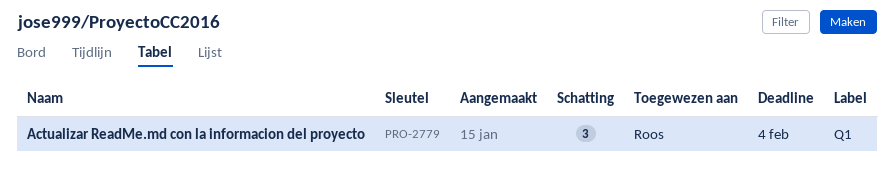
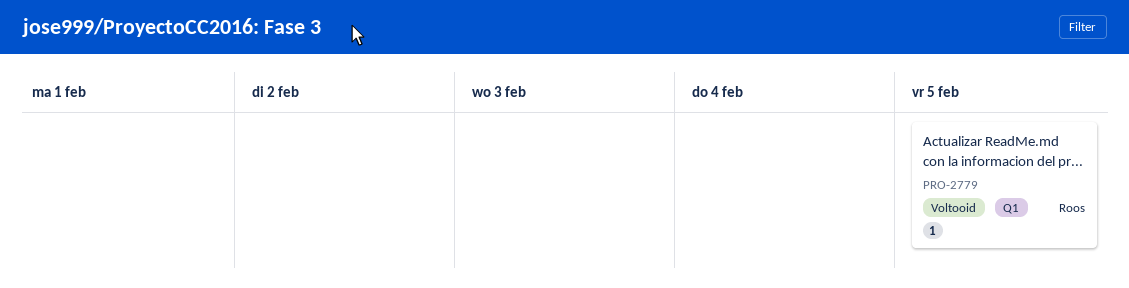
PRO-2779, estimate: 3 -> 1
PRO-2779, due: Feb 4 -> Feb 5

